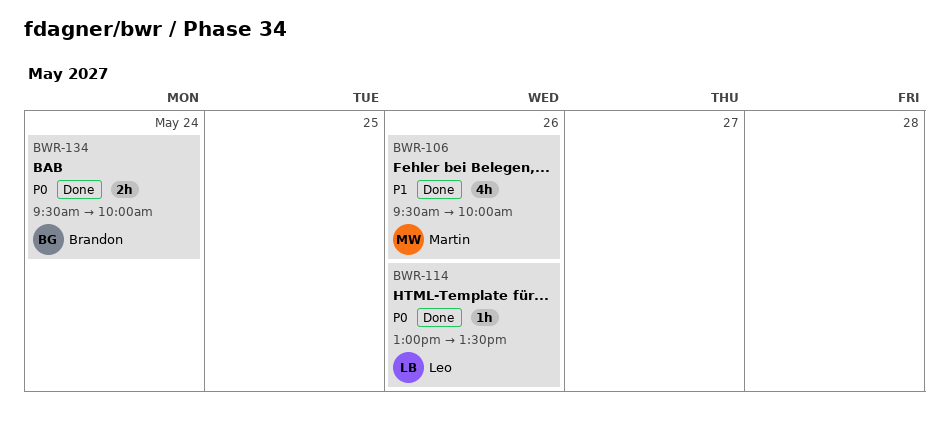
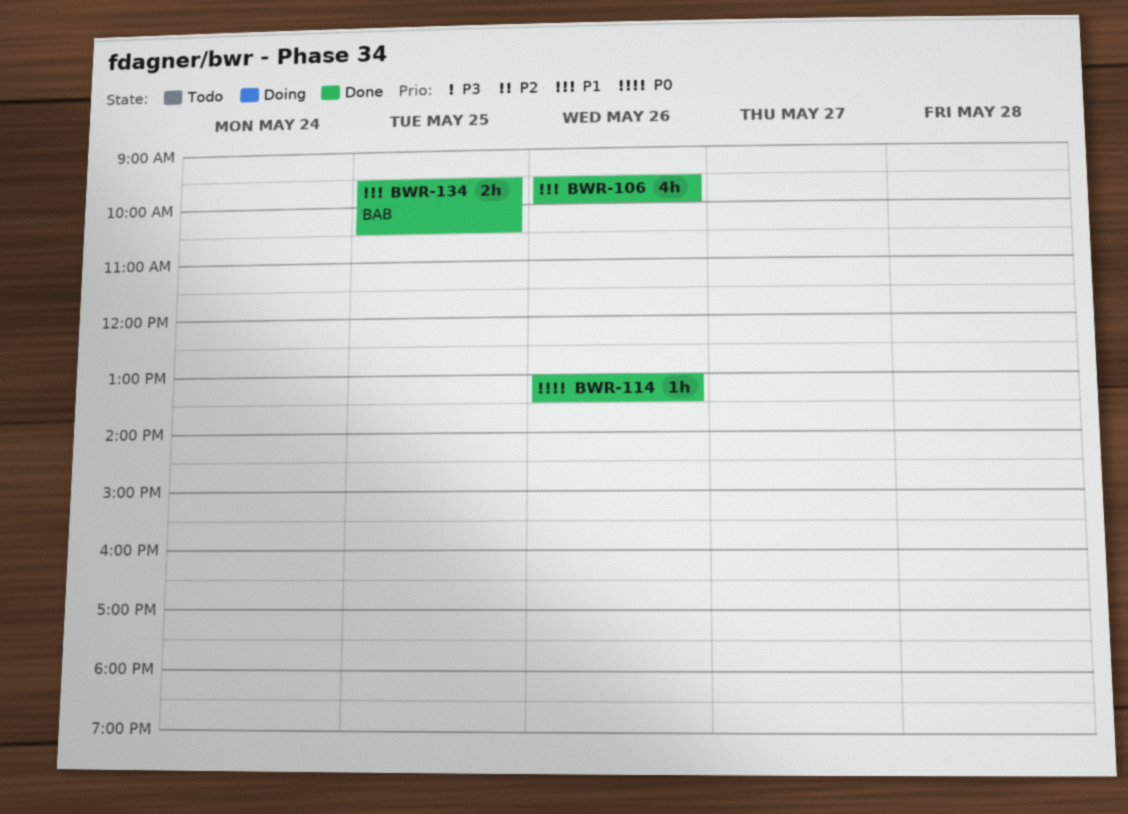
BWR-134, priority: P0 -> P1
BWR-134, day: May 24 -> May 25
BWR-134, ends: 10:00 -> 10:30

